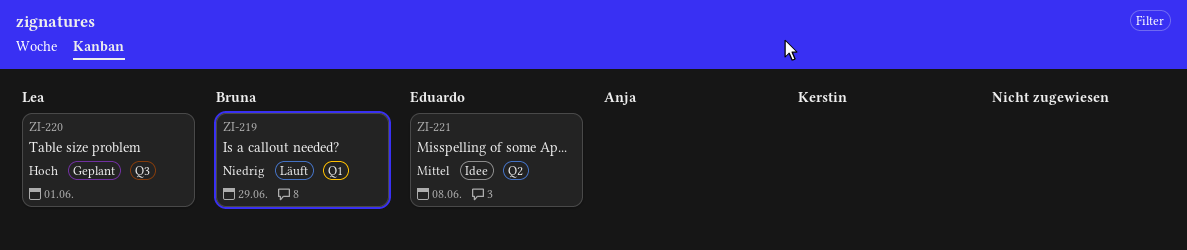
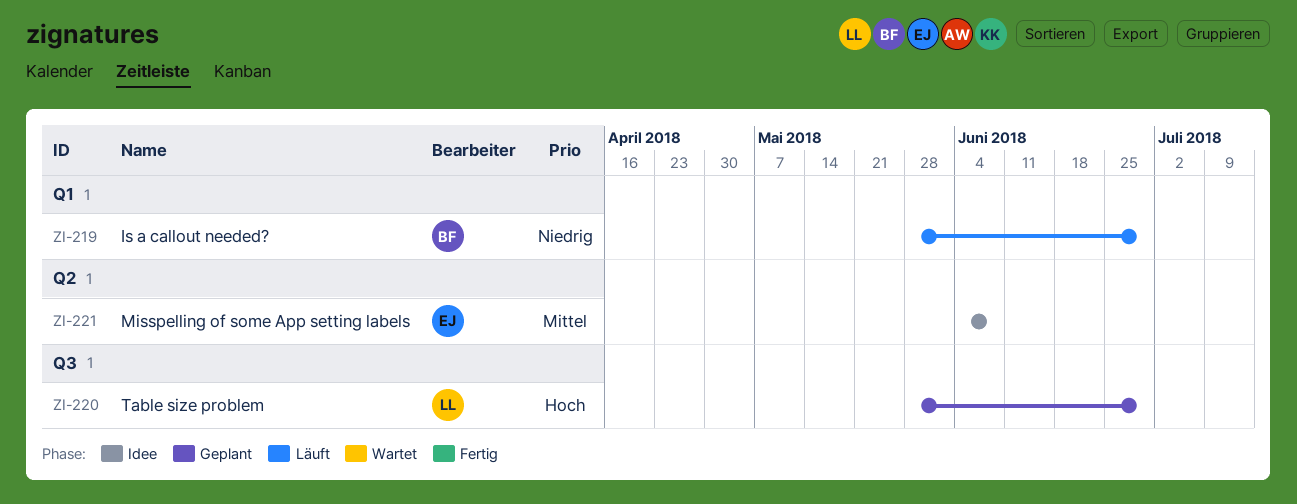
ZI-220, due: Jun 1 -> Jun 29

